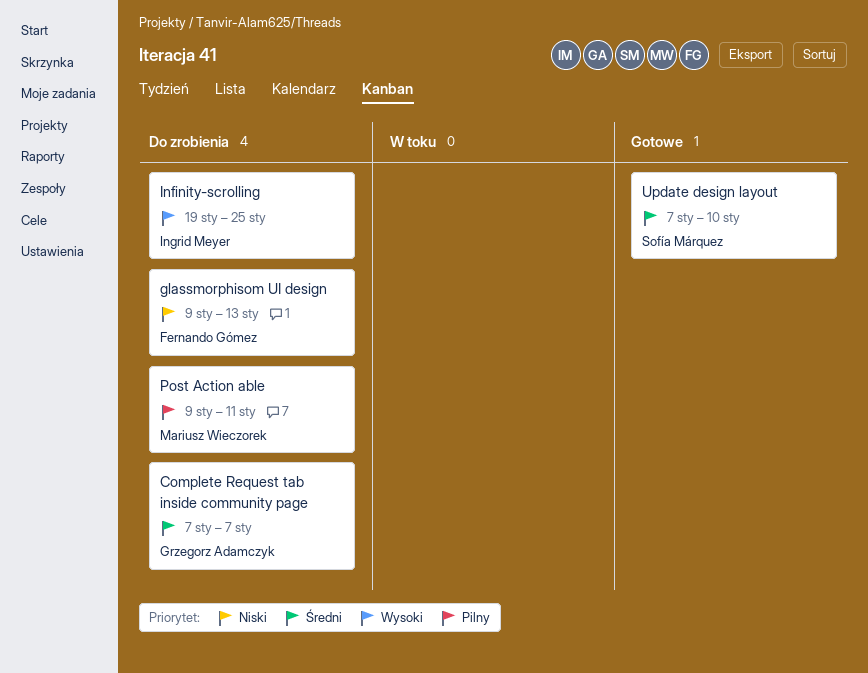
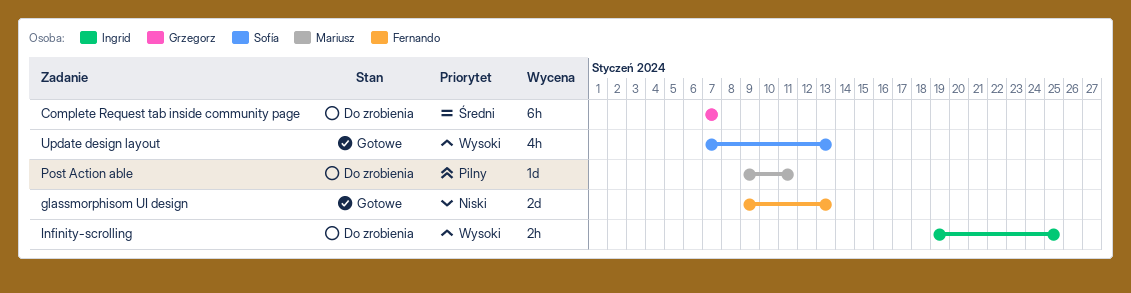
glassmorphisom UI design, status: Do zrobienia -> Gotowe
Update design layout, priority: Średni -> Wysoki
Update design layout, due: Jan 10 -> Jan 13

